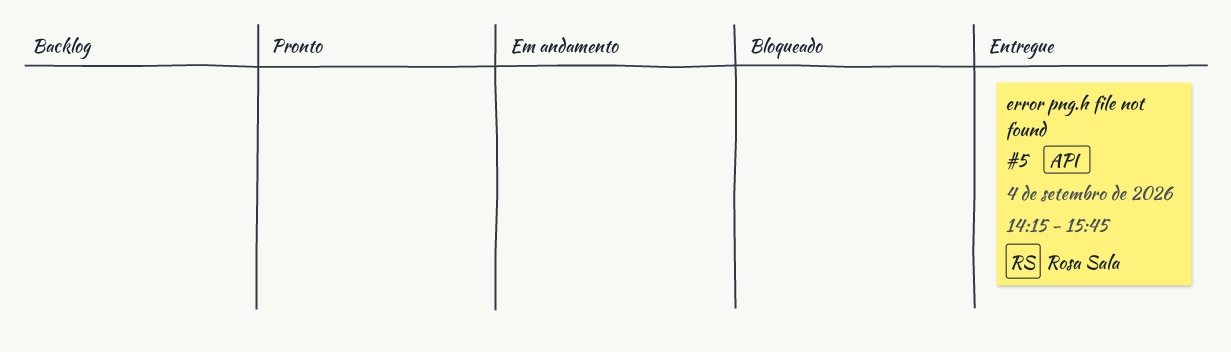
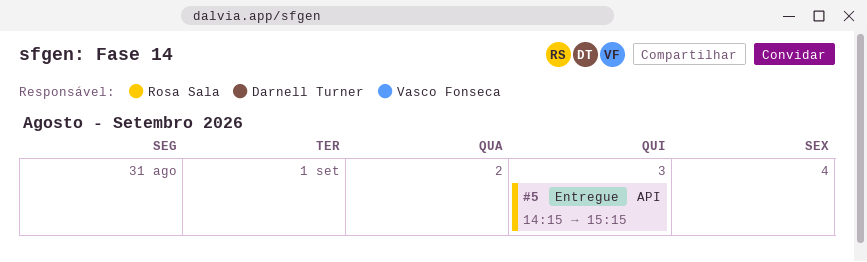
#5, day: Sep 4 -> Sep 3
#5, ends: 15:45 -> 15:15

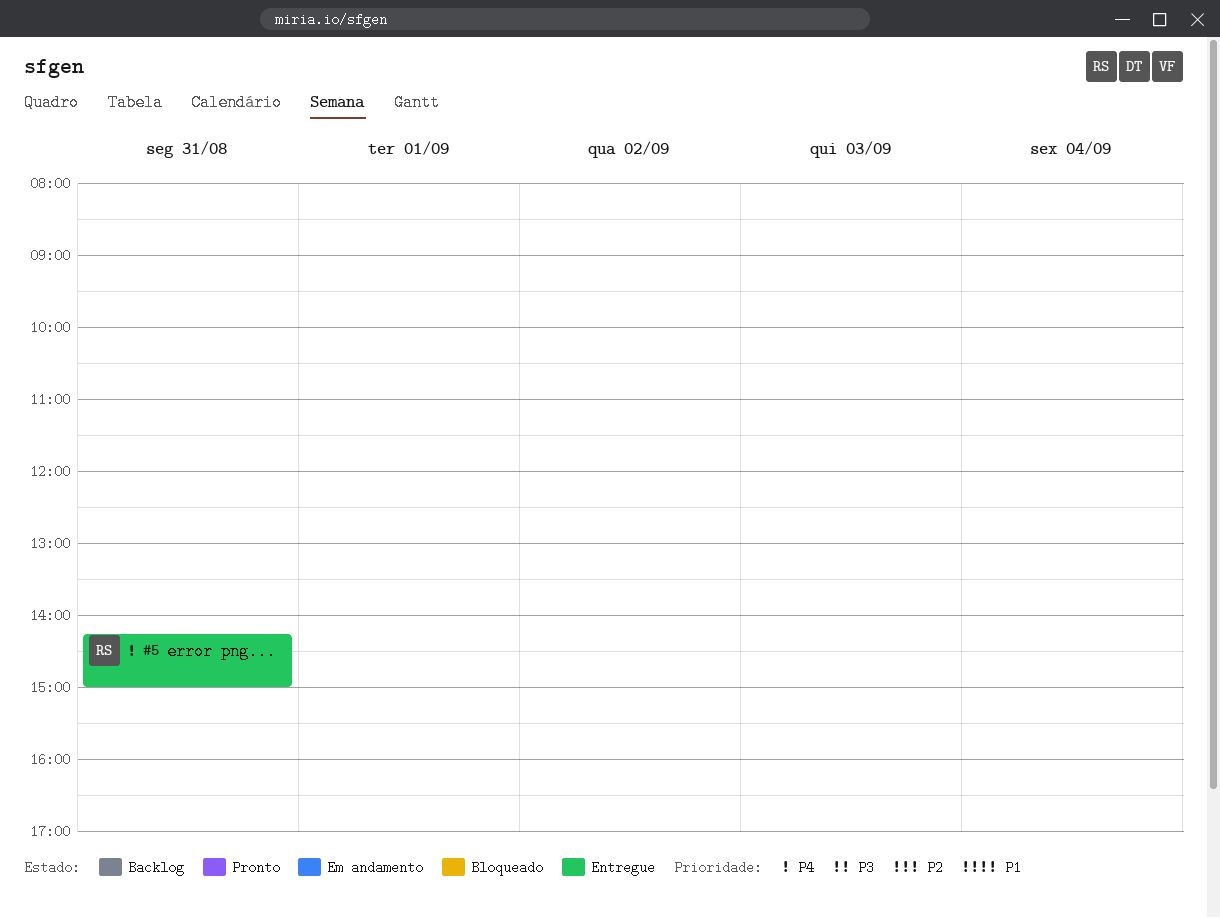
#5, day: Sep 3 -> Aug 31
#5, ends: 15:15 -> 15:00

